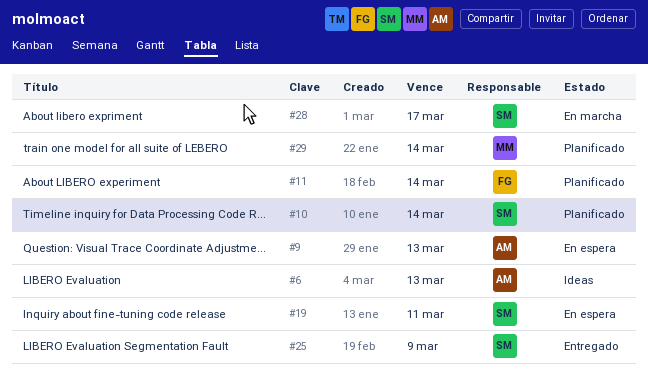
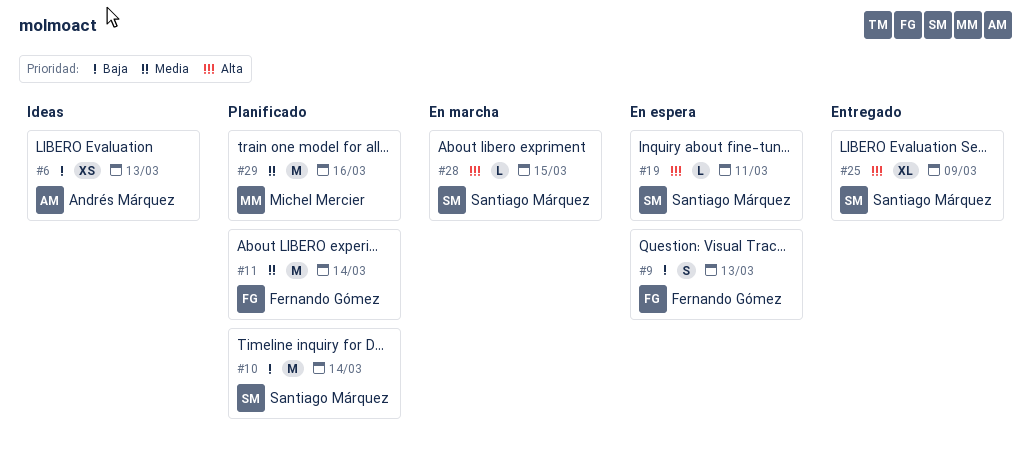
#9, owner: Andrés Márquez -> Fernando Gómez
#28, due: Mar 17 -> Mar 15
#29, due: Mar 14 -> Mar 16

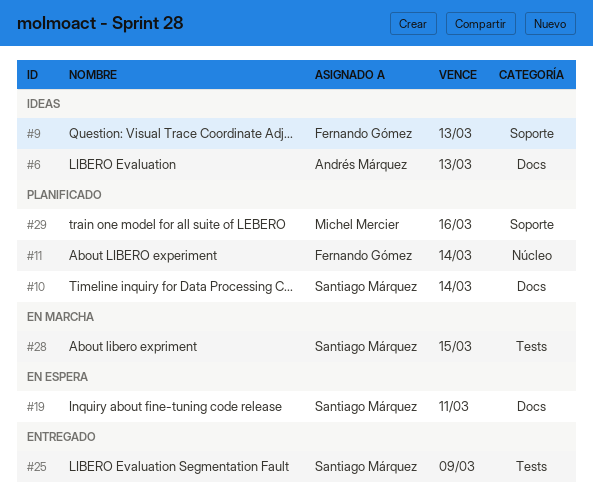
#9, status: En espera -> Ideas

